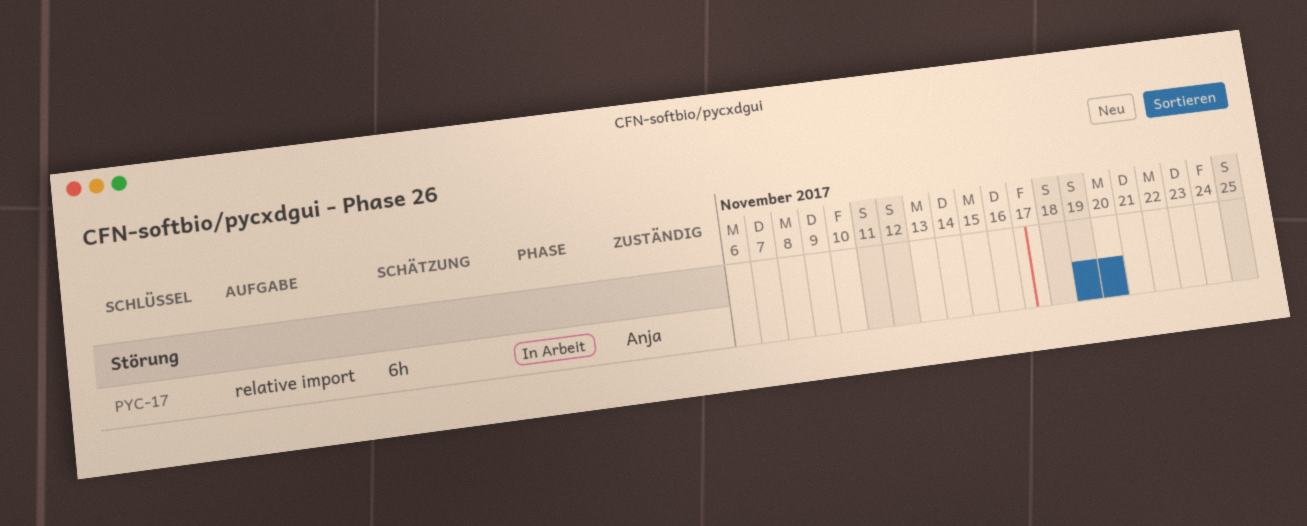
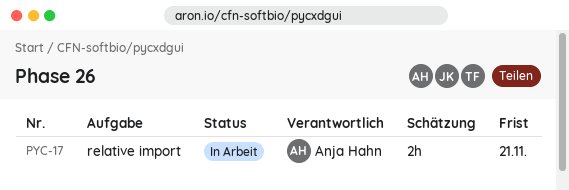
PYC-17, estimate: 6h -> 2h
PYC-17, due: Nov 20 -> Nov 21

